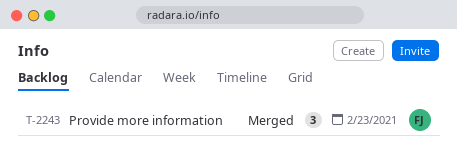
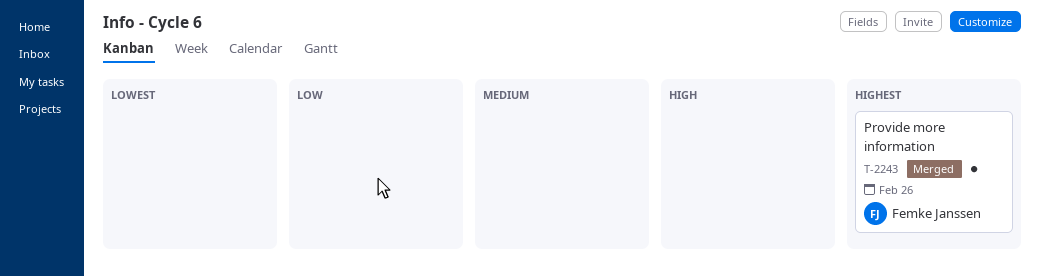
T-2243, estimate: 3 -> 1
T-2243, due: Feb 23 -> Feb 26

